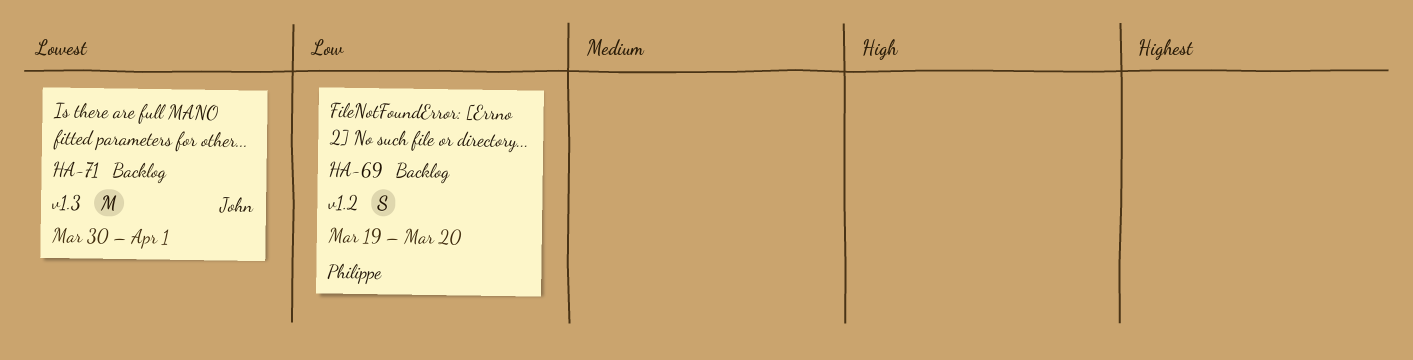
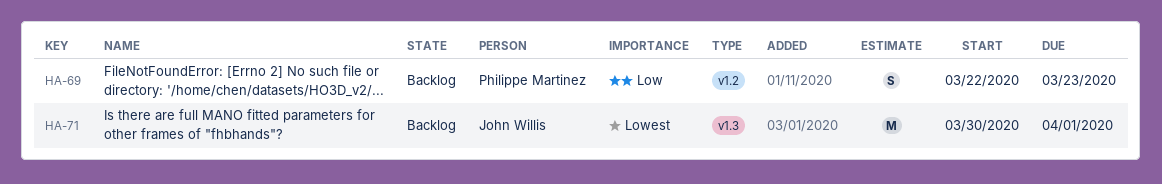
HA-69, start: Mar 19 -> Mar 22
HA-69, due: Mar 20 -> Mar 23

